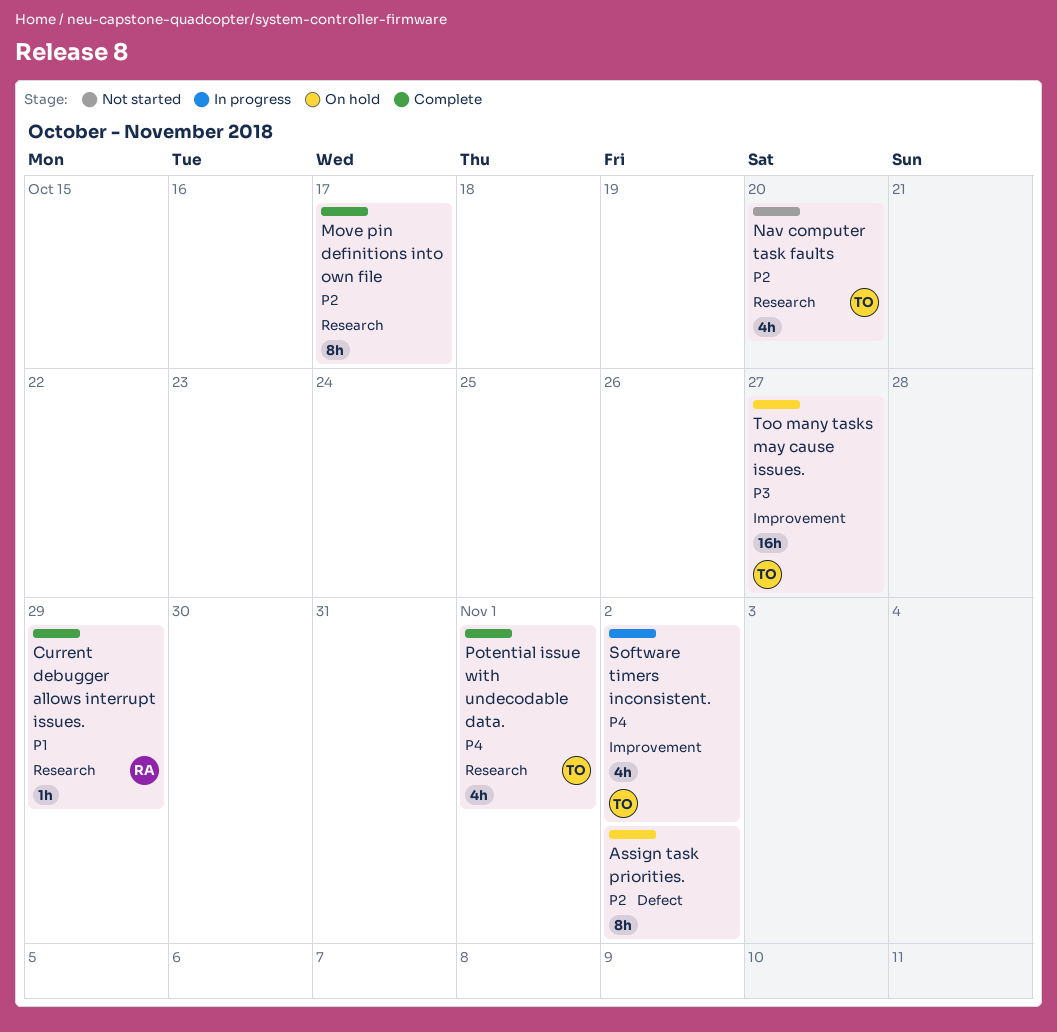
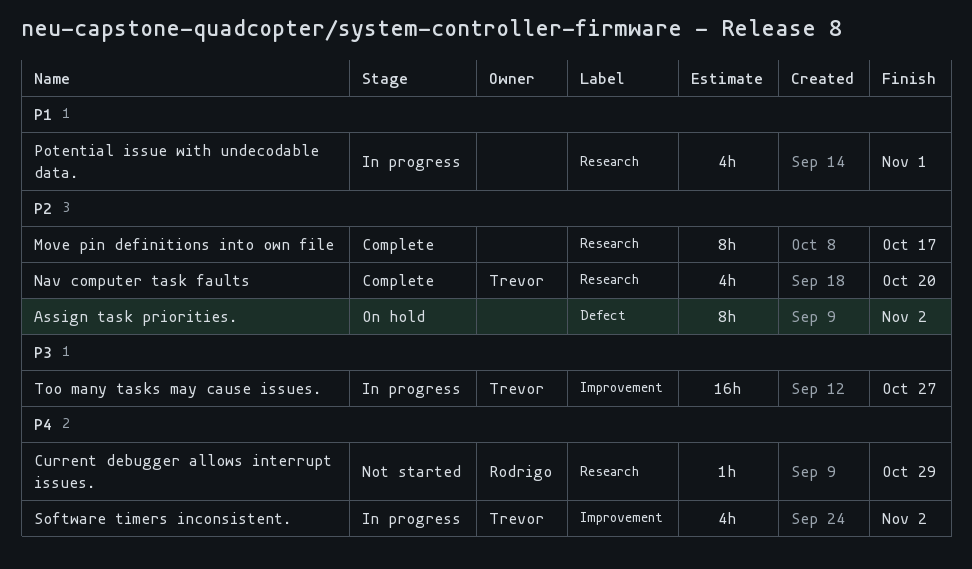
Current debugger allows interrupt issues., status: Complete -> Not started
Current debugger allows interrupt issues., priority: P1 -> P4
Nav computer task faults, status: Not started -> Complete
Potential issue with undecodable data., status: Complete -> In progress
Potential issue with undecodable data., owner: Trevor -> none
Potential issue with undecodable data., priority: P4 -> P1
Too many tasks may cause issues., status: On hold -> In progress

